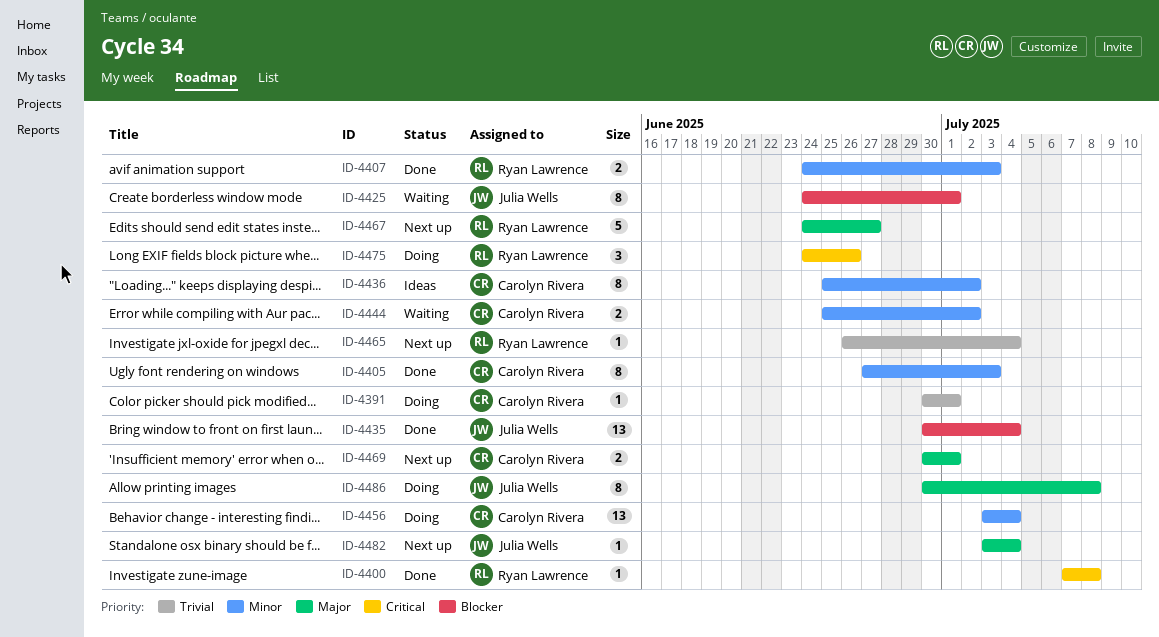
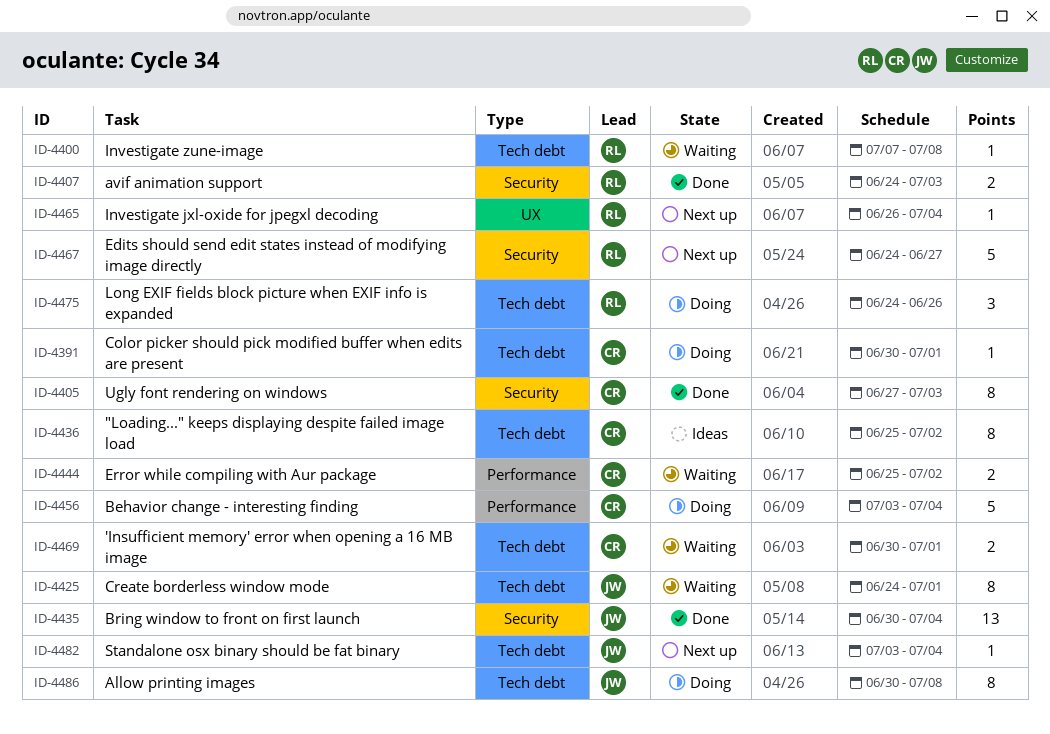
ID-4400, status: Done -> Waiting
ID-4456, estimate: 13 -> 5
ID-4469, status: Next up -> Waiting

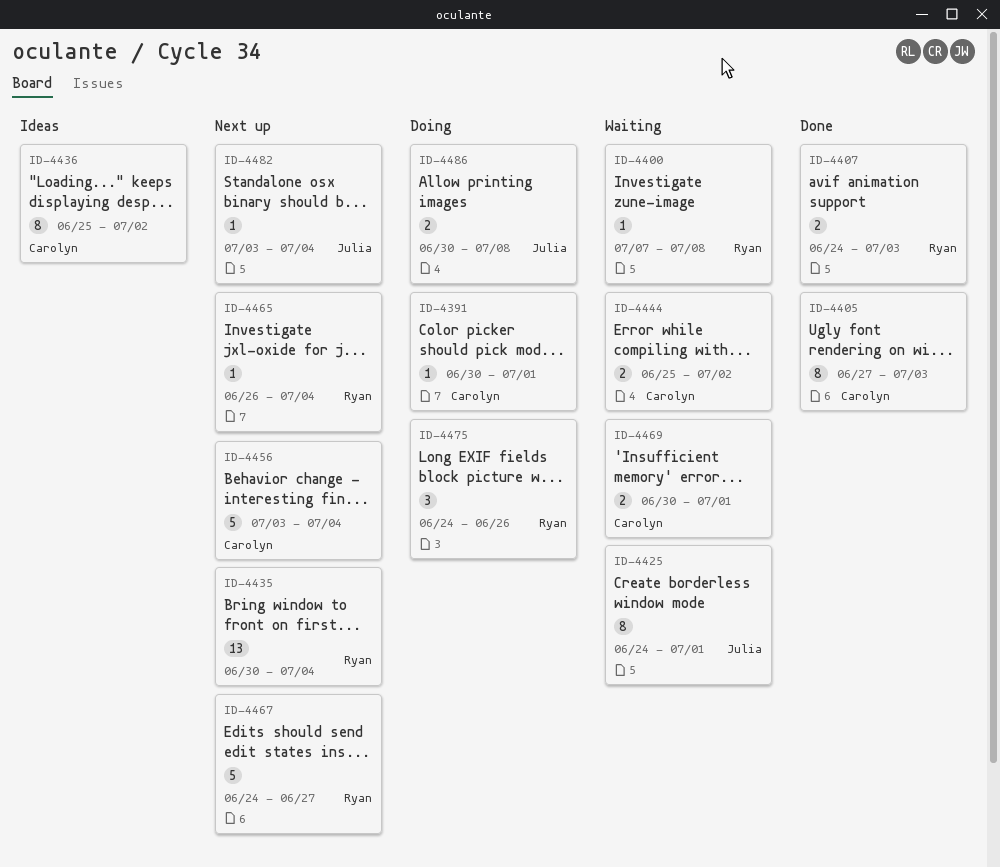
ID-4435, status: Done -> Next up
ID-4435, owner: Julia -> Ryan
ID-4456, status: Doing -> Next up
ID-4486, estimate: 8 -> 2

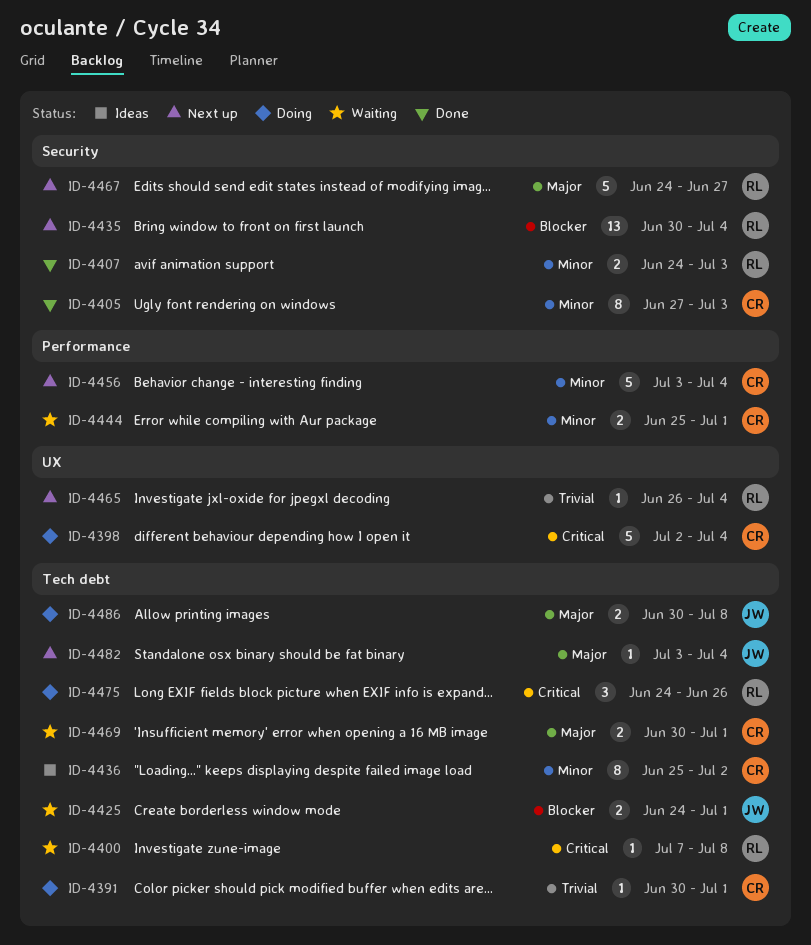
ID-4398: none -> present
ID-4425, estimate: 8 -> 2
ID-4444, due: Jul 2 -> Jul 1

